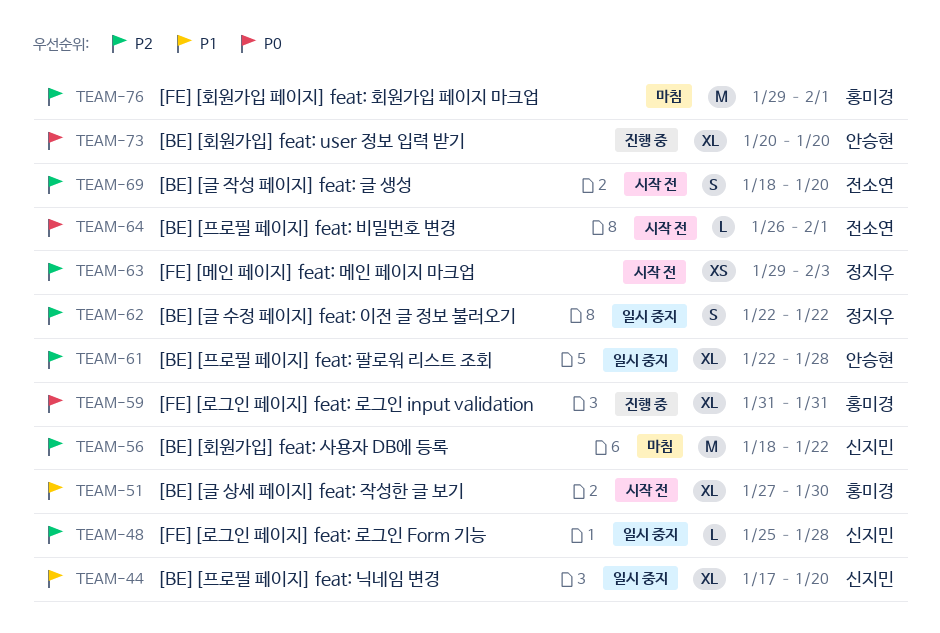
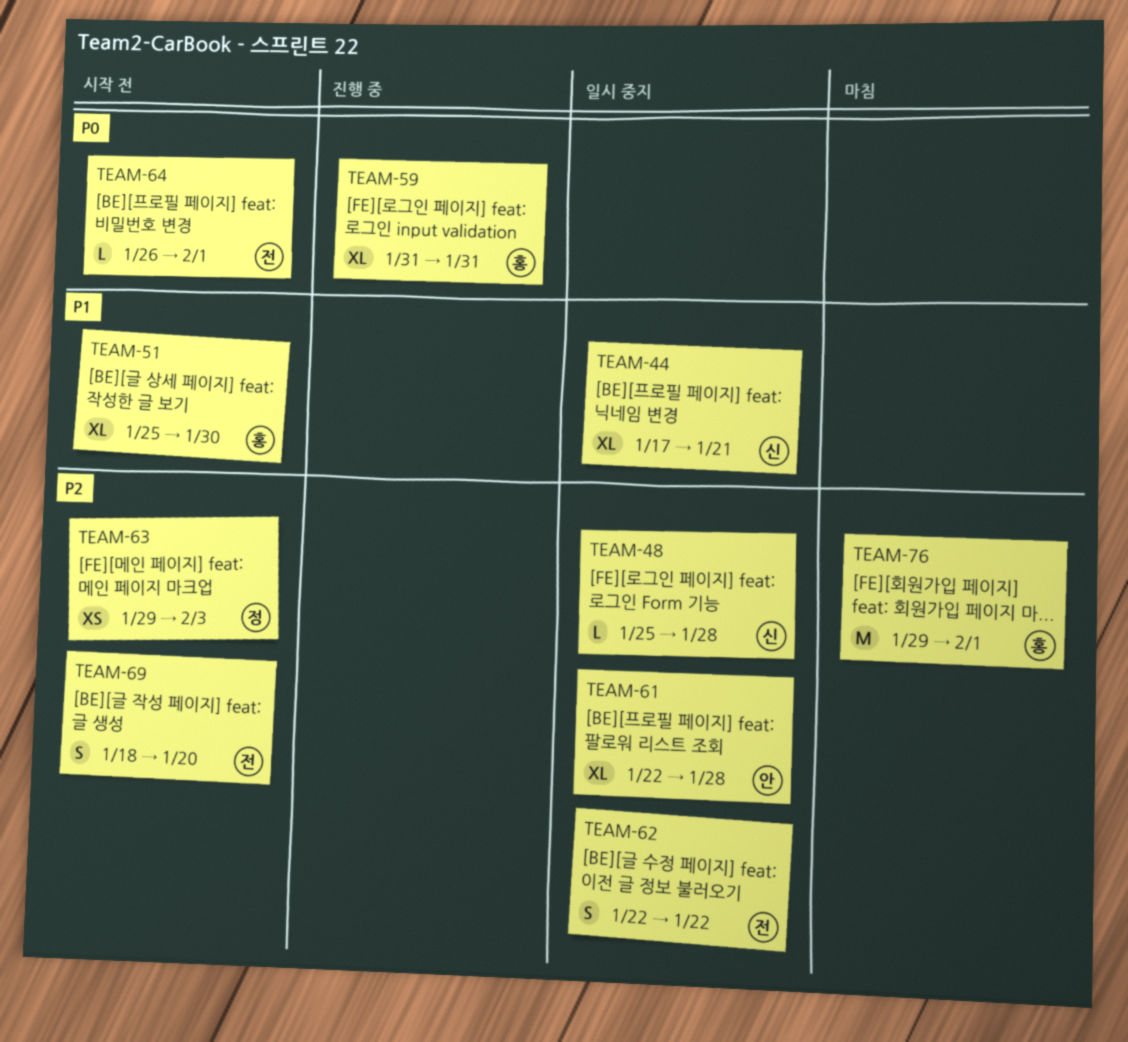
TEAM-44, due: Jan 20 -> Jan 21
TEAM-51, start: Jan 27 -> Jan 25
TEAM-56: present -> none
TEAM-62, owner: 정지우 -> 전소연
TEAM-73: present -> none

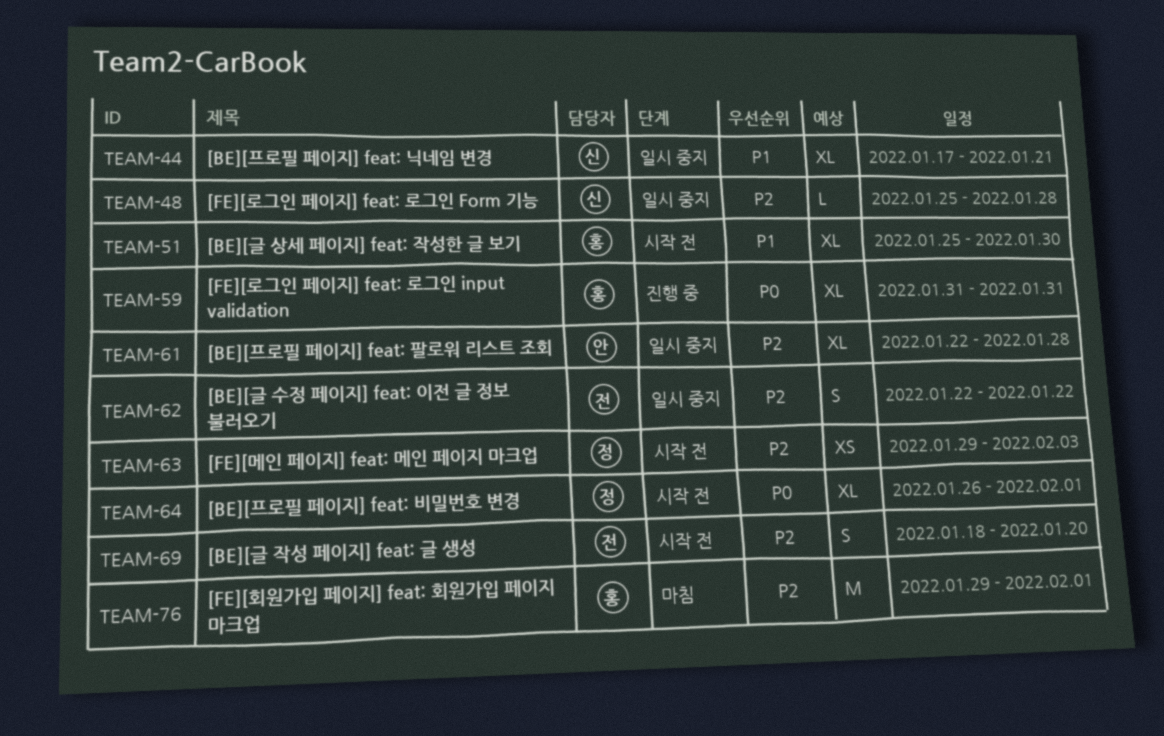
TEAM-64, owner: 전 -> 정
TEAM-64, estimate: L -> XL

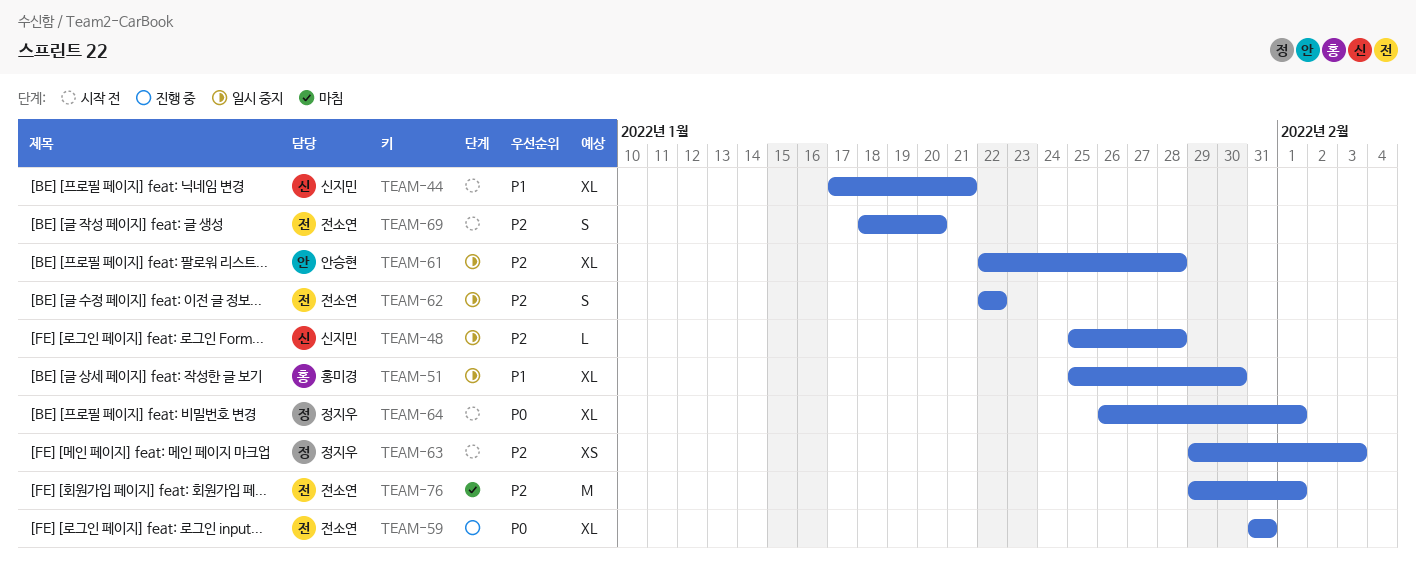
TEAM-44, status: 일시 중지 -> 시작 전
TEAM-51, status: 시작 전 -> 일시 중지
TEAM-59, owner: 홍미경 -> 전소연
TEAM-76, owner: 홍미경 -> 전소연

